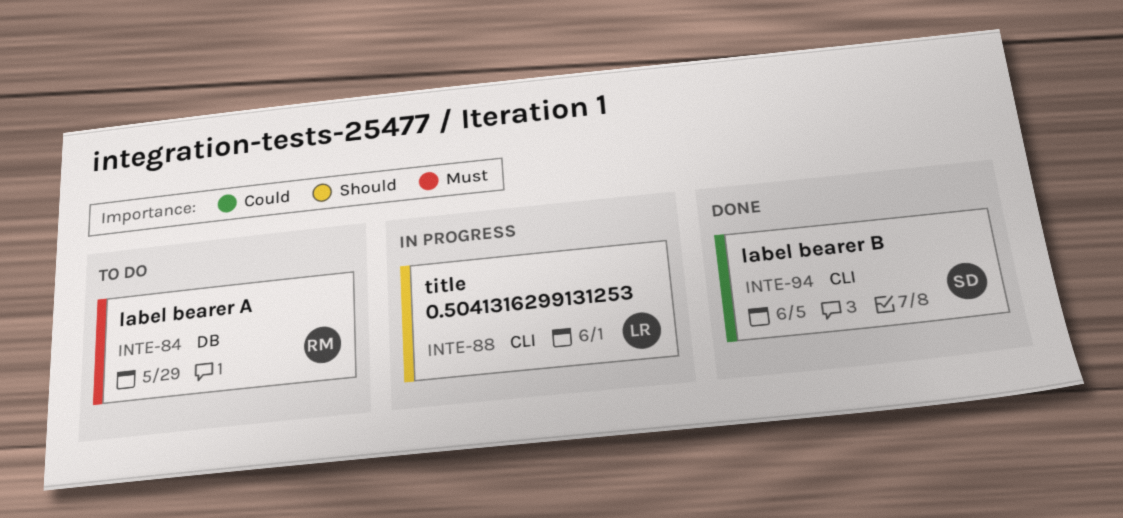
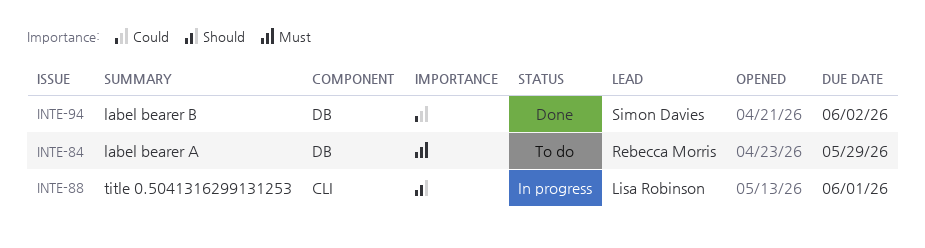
INTE-94, label: CLI -> DB
INTE-94, due: Jun 5 -> Jun 2

